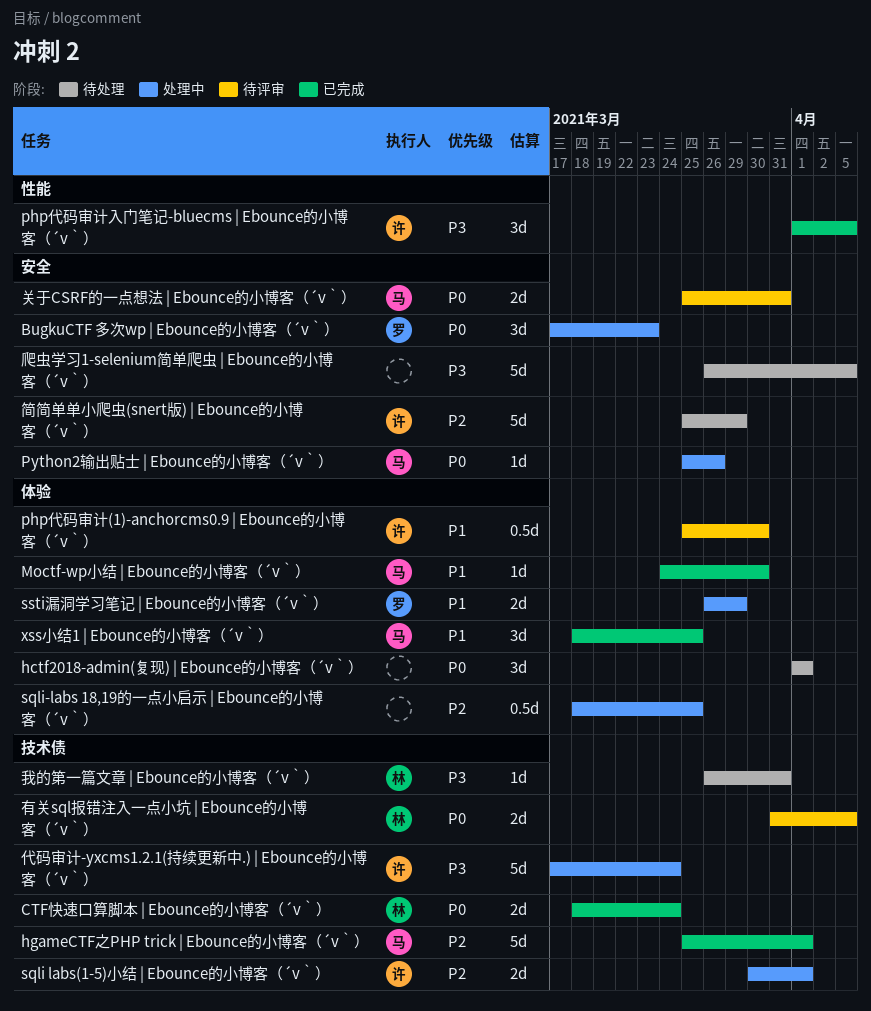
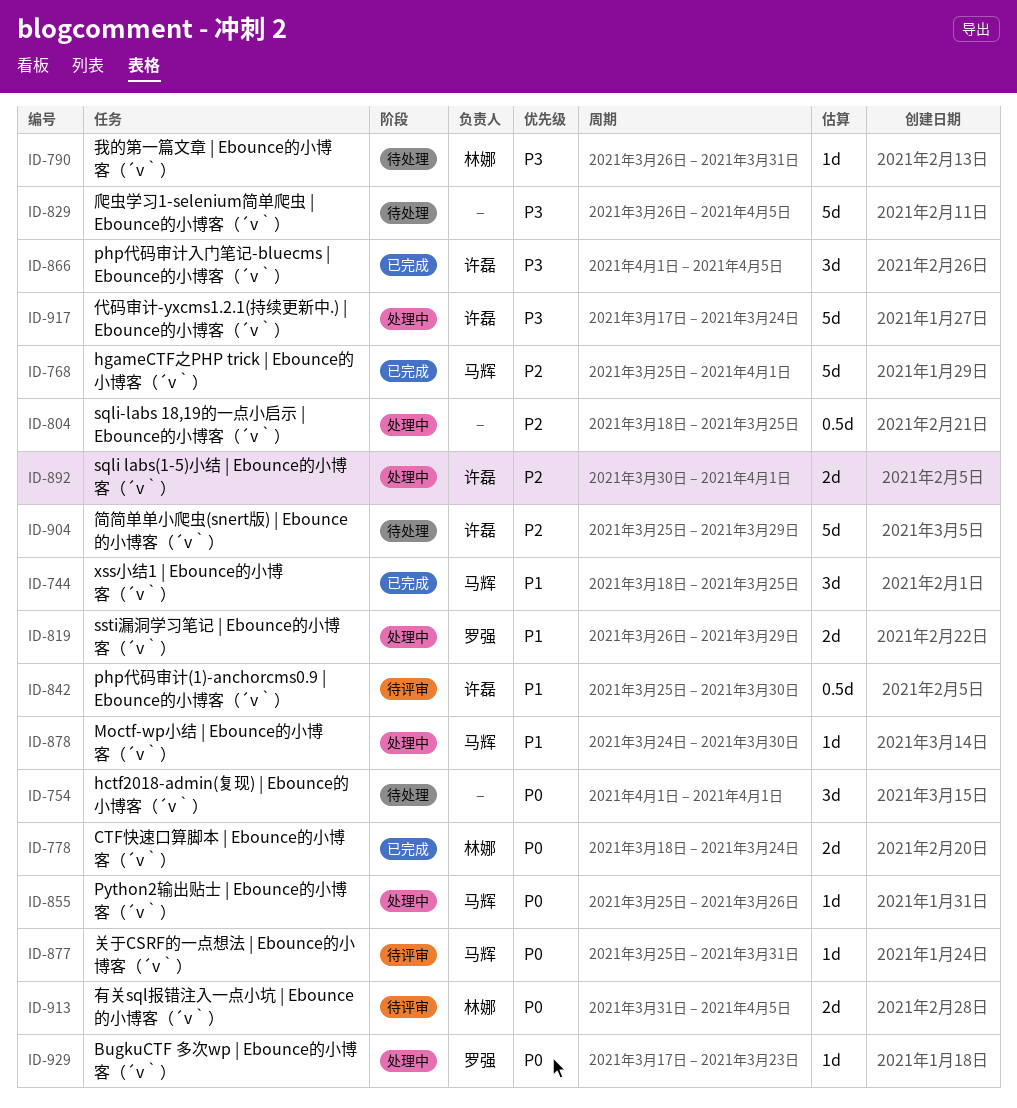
BugkuCTF 多次wp | Ebounce的小博客（´v｀）, estimate: 3d -> 1d
Moctf-wp小结 | Ebounce的小博客（´v｀）, status: 已完成 -> 处理中
关于CSRF的一点想法 | Ebounce的小博客（´v｀）, estimate: 2d -> 1d

